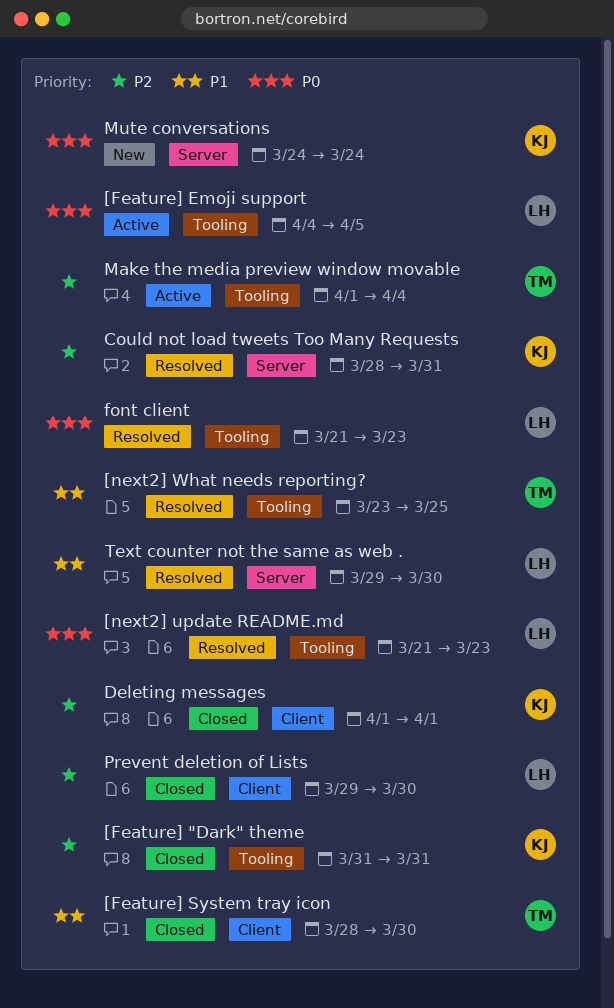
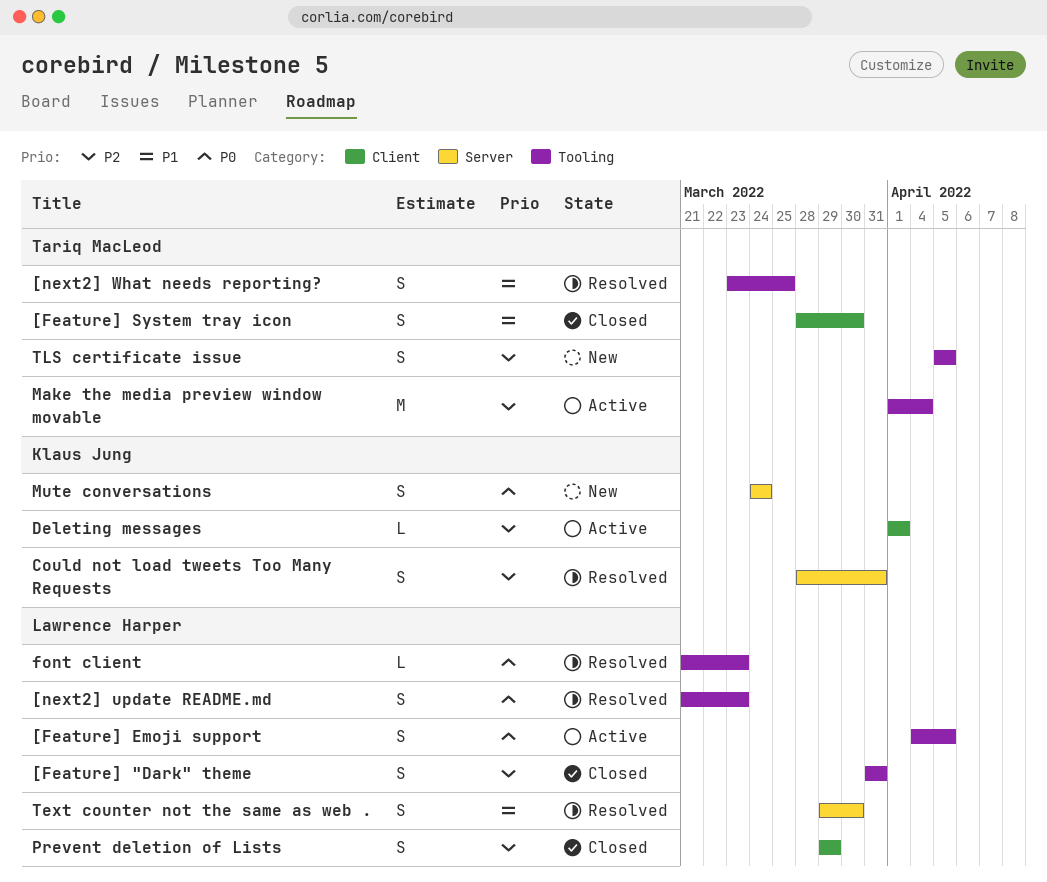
[Feature] "Dark" theme, owner: Klaus Jung -> Lawrence Harper
Deleting messages, status: Closed -> Active
Prevent deletion of Lists, due: Mar 30 -> Mar 29
TLS certificate issue: none -> present

